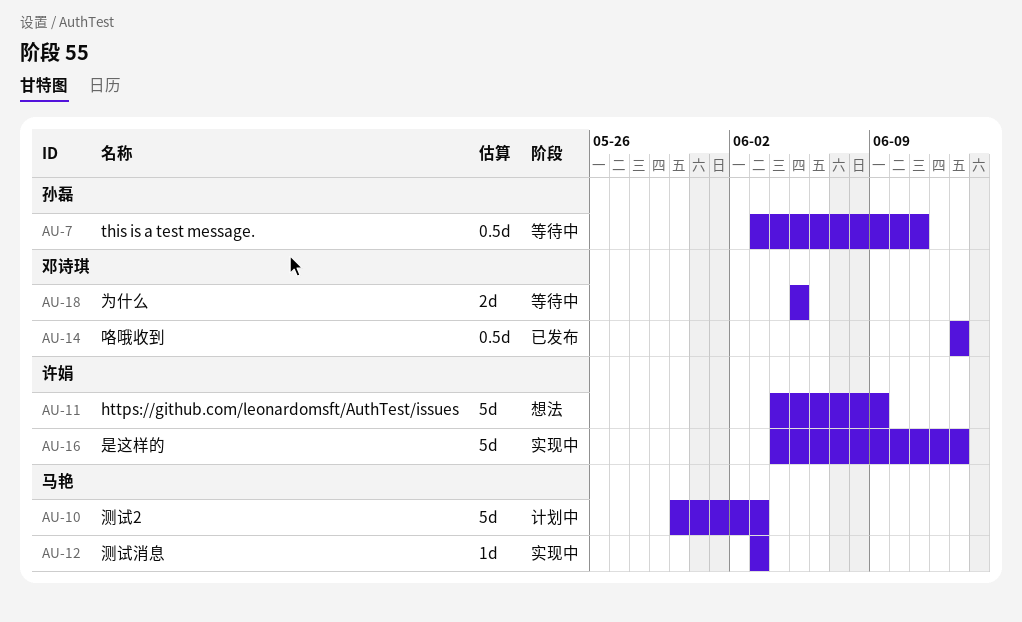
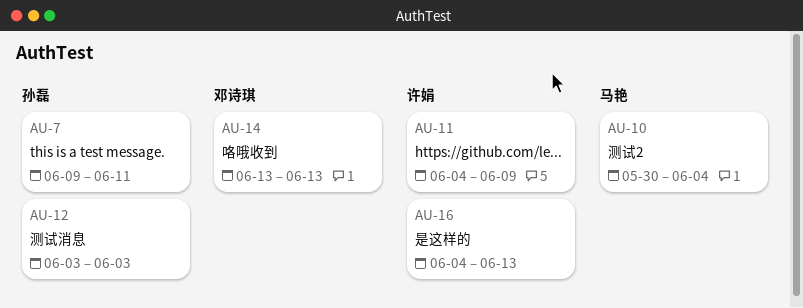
AU-7, start: Jun 3 -> Jun 9
AU-10, due: Jun 3 -> Jun 4
AU-12, owner: 马艳 -> 孙磊
AU-18: present -> none

